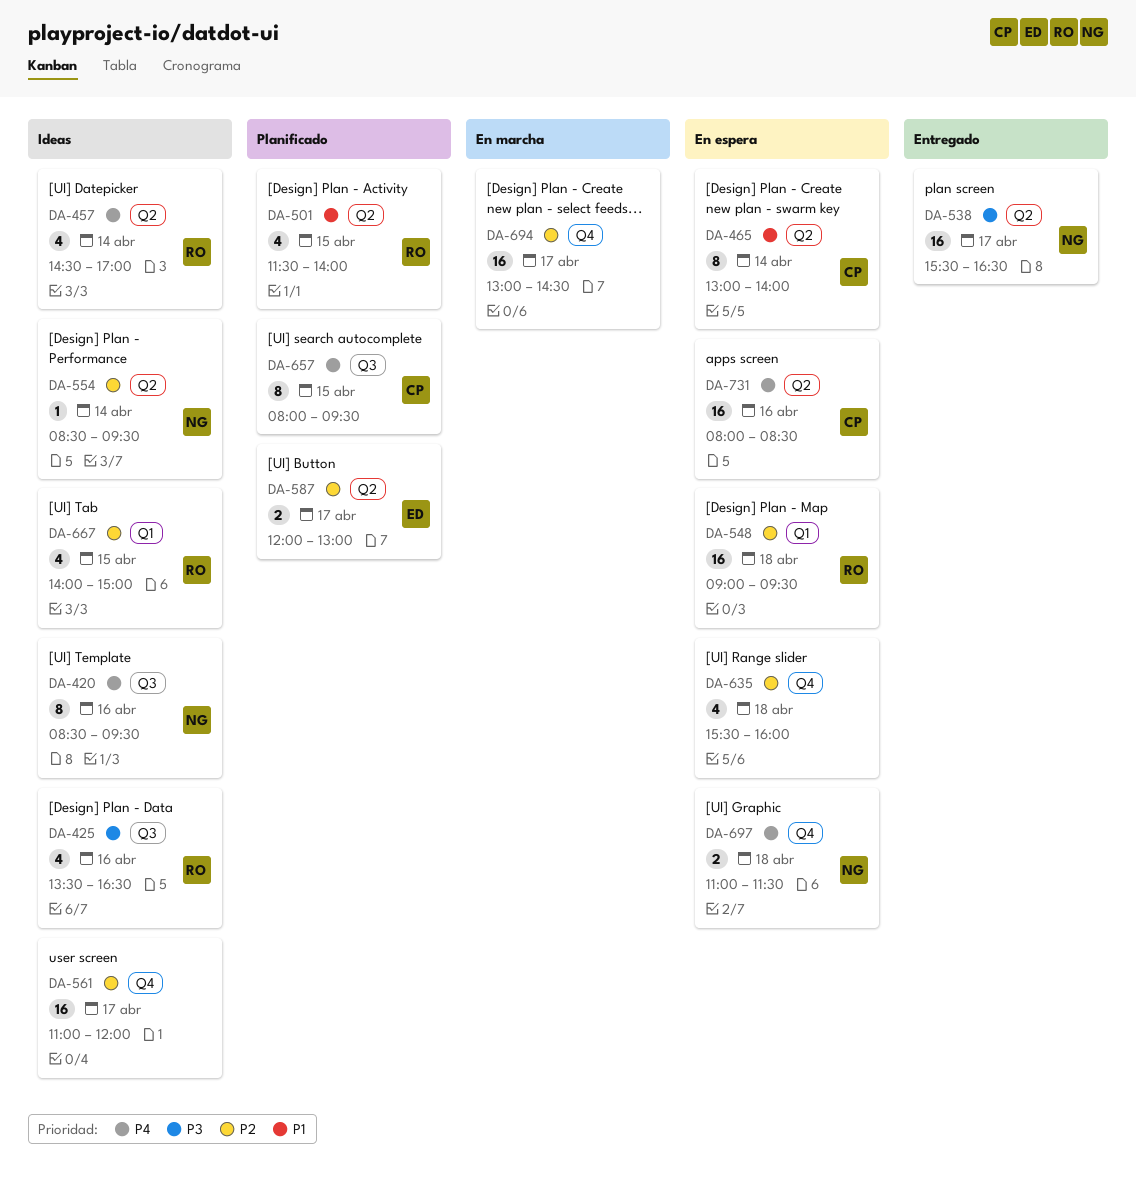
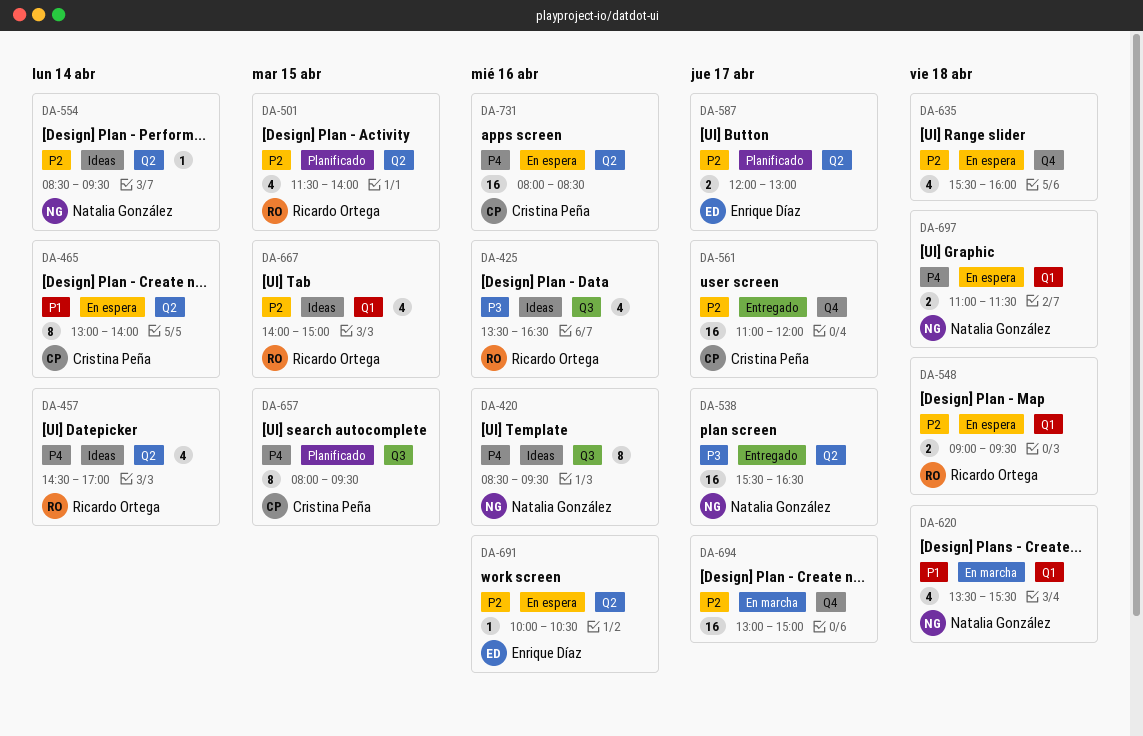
DA-501, priority: P1 -> P2
DA-548, estimate: 16 -> 2
DA-561, status: Ideas -> Entregado
DA-561, owner: none -> Cristina Peña
DA-620: none -> present
DA-691: none -> present
DA-694, ends: 14:30 -> 15:00
DA-697, label: Q4 -> Q1

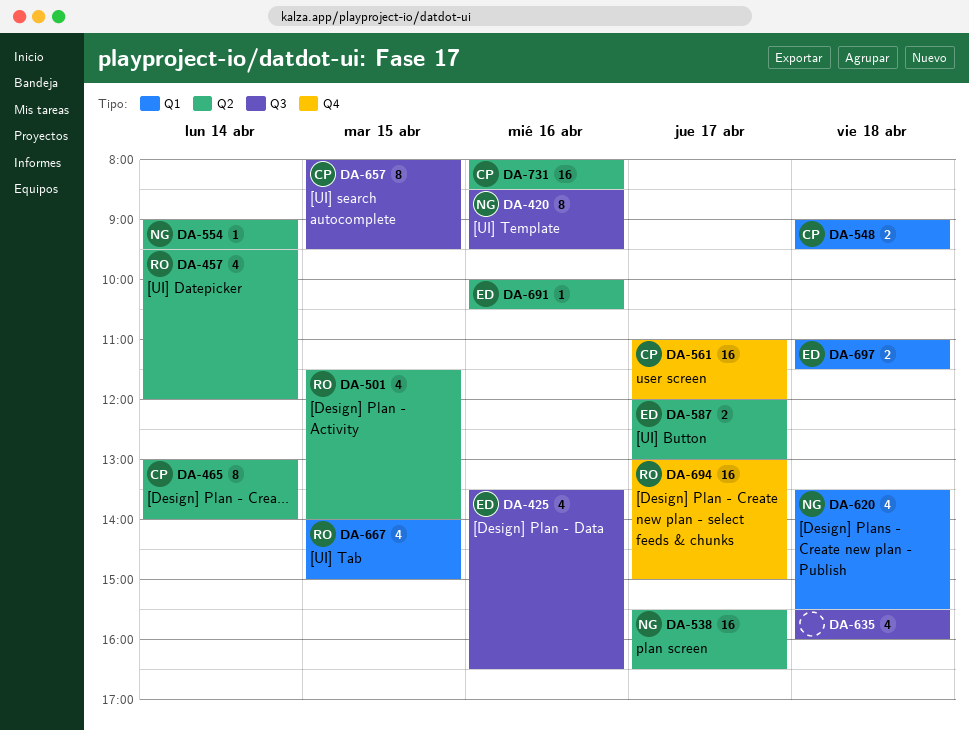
DA-425, owner: Ricardo Ortega -> Enrique Díaz
DA-457, begins: 14:30 -> 09:30
DA-457, ends: 17:00 -> 12:00
DA-548, owner: Ricardo Ortega -> Cristina Peña
DA-554, begins: 08:30 -> 09:00
DA-635, label: Q4 -> Q3
DA-694, owner: none -> Ricardo Ortega
DA-697, owner: Natalia González -> Enrique Díaz

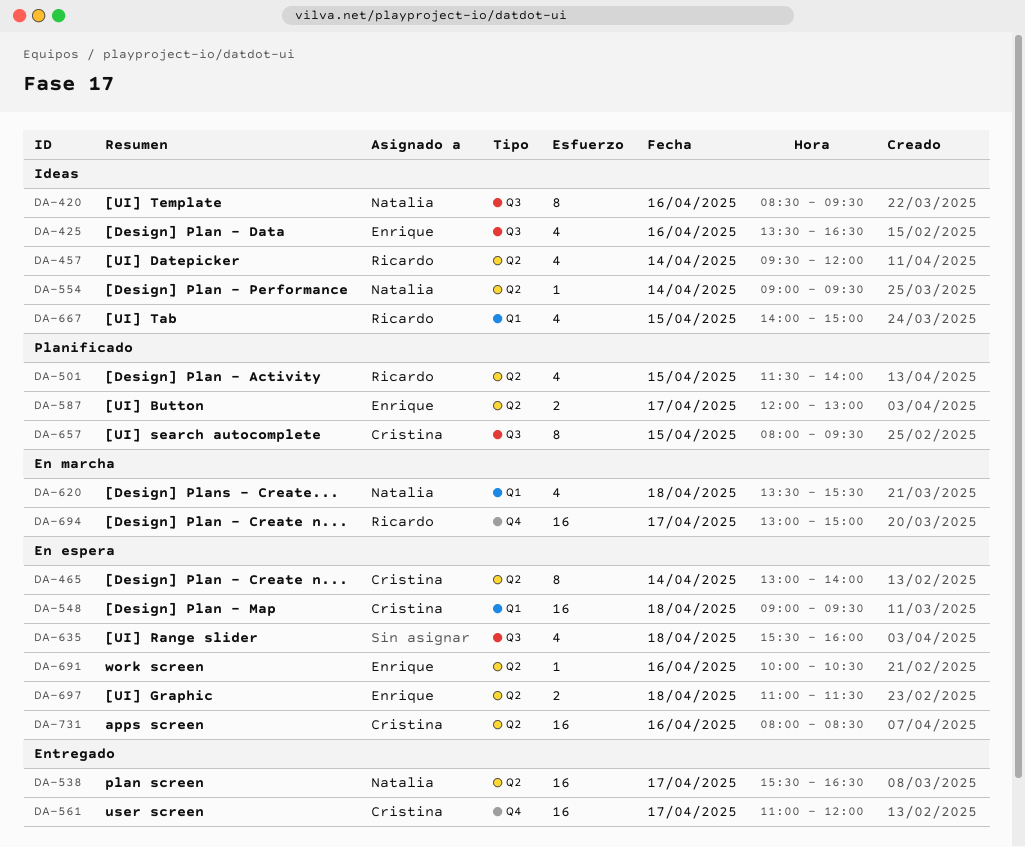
DA-548, estimate: 2 -> 16
DA-697, label: Q1 -> Q2

